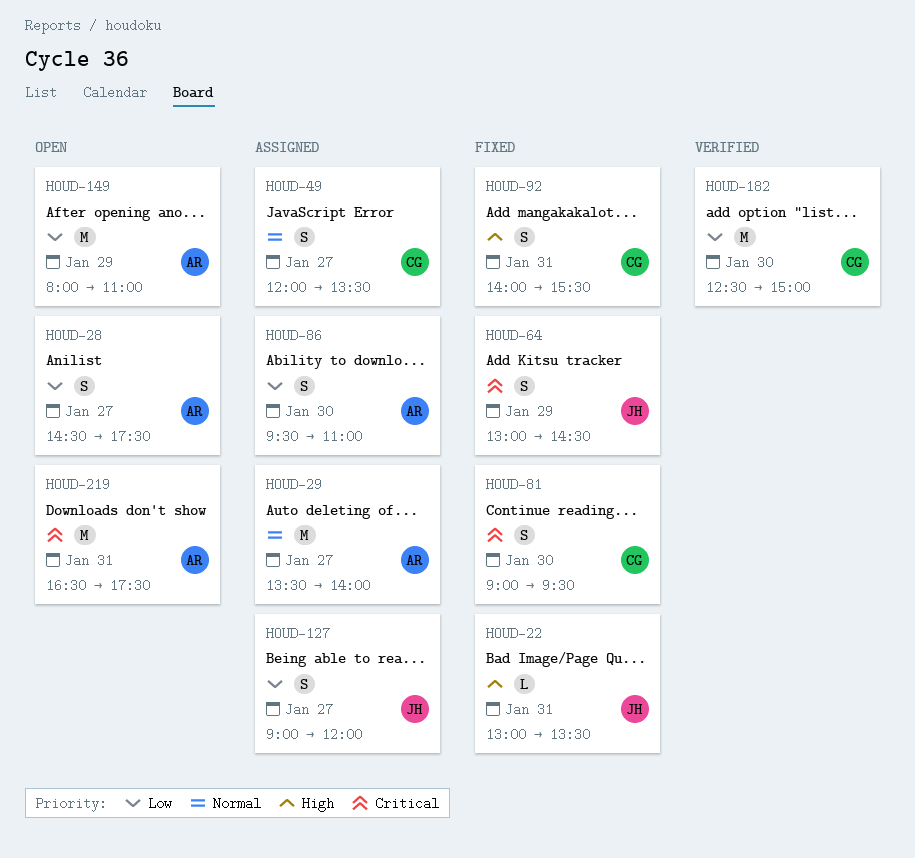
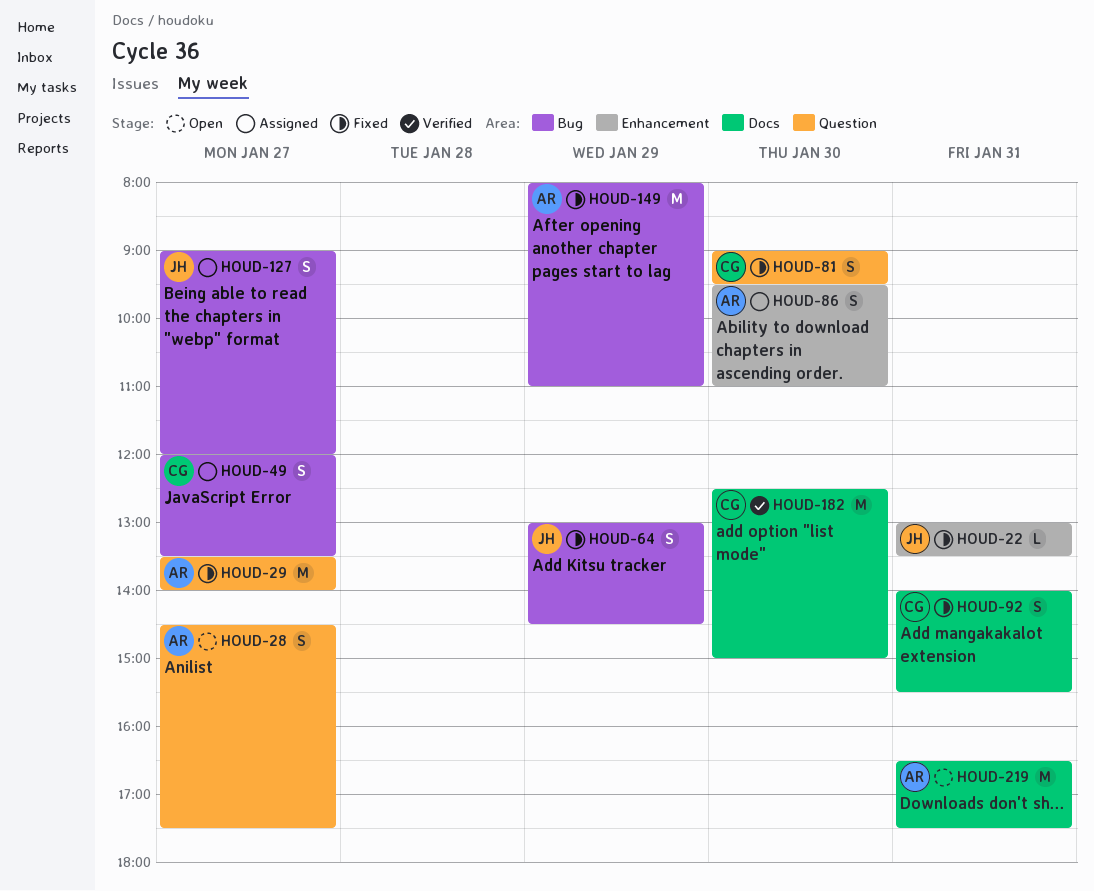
HOUD-29, status: Assigned -> Fixed
HOUD-149, status: Open -> Fixed

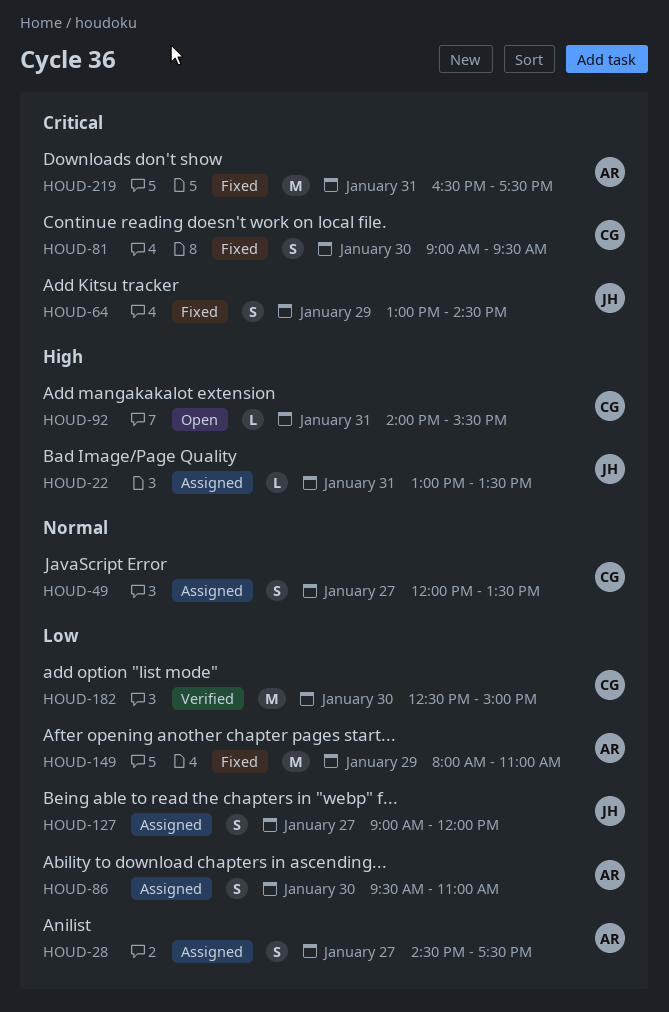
HOUD-22, status: Fixed -> Assigned
HOUD-28, status: Open -> Assigned
HOUD-29: present -> none
HOUD-92, status: Fixed -> Open
HOUD-92, estimate: S -> L
HOUD-219, status: Open -> Fixed

